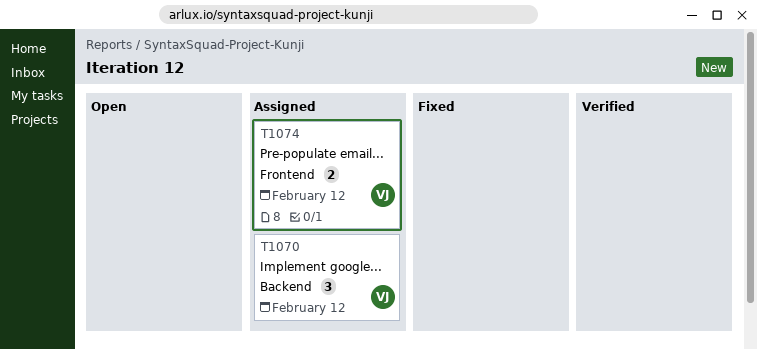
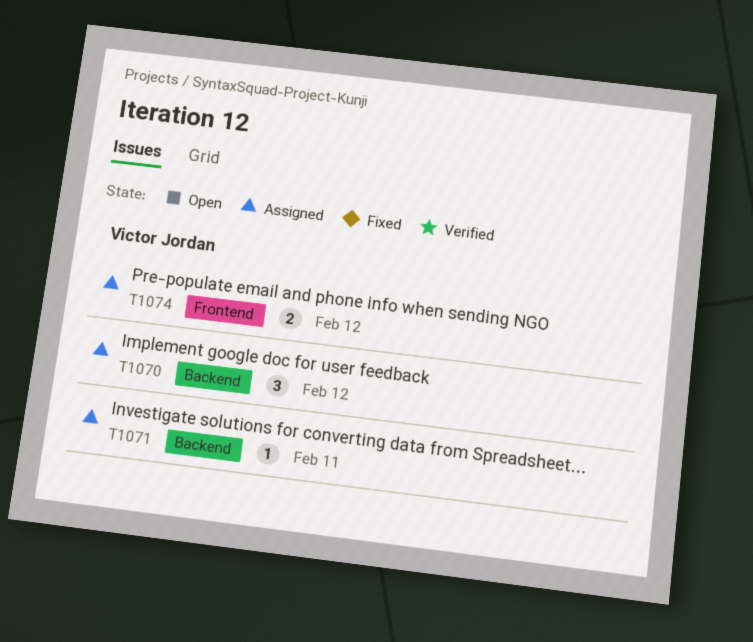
T1071: none -> present

